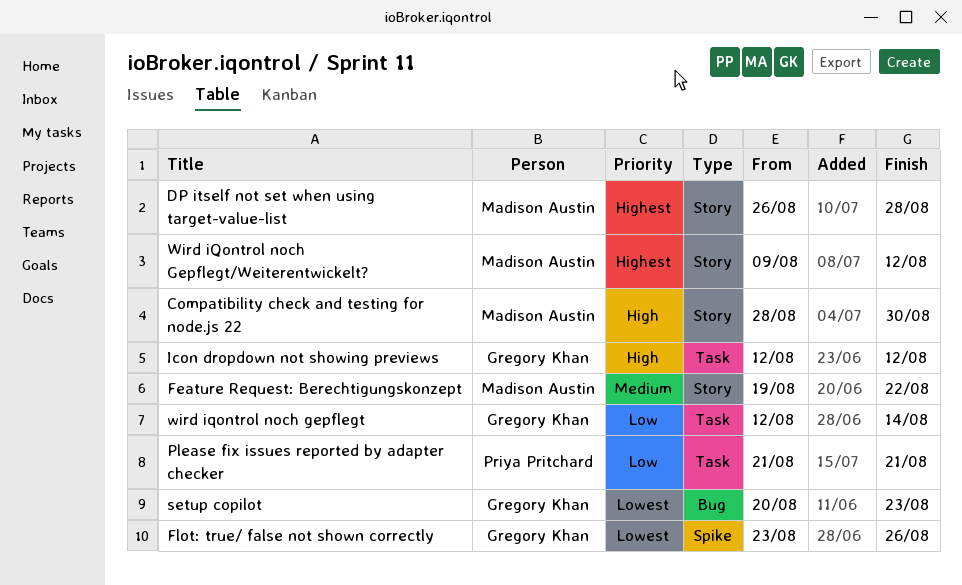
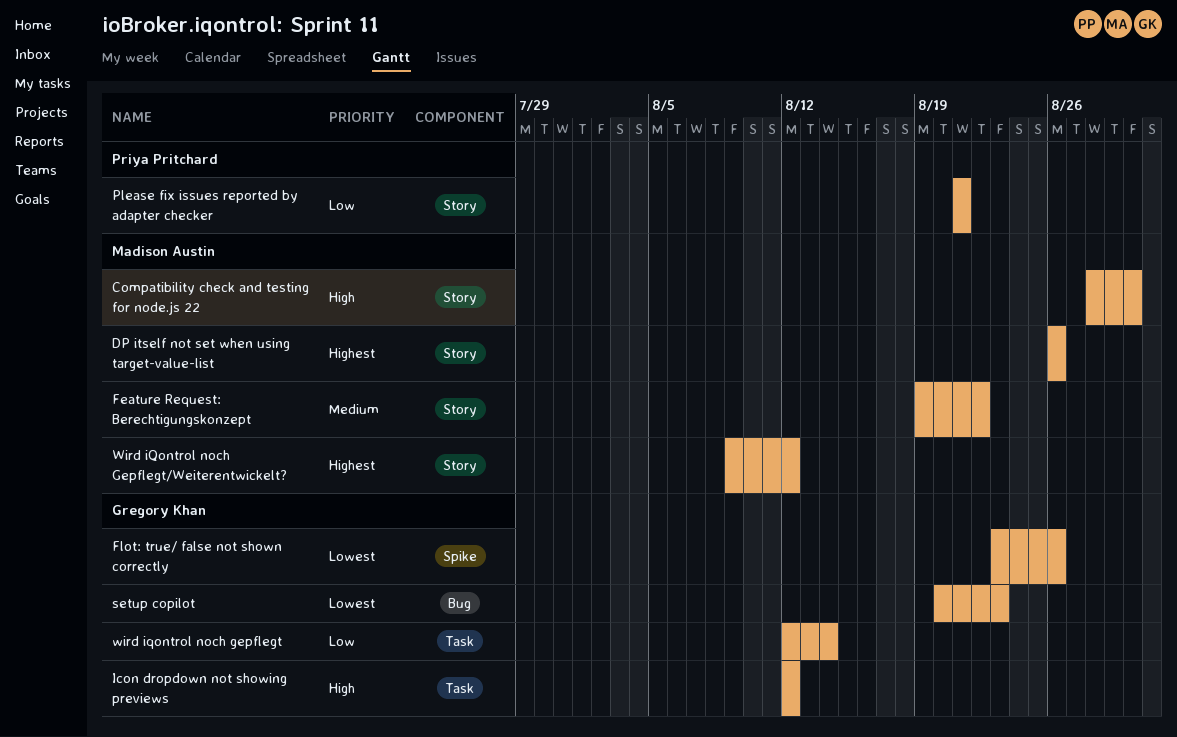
DP itself not set when using target-value-list, due: Aug 28 -> Aug 26
Please fix issues reported by adapter checker, label: Task -> Story

